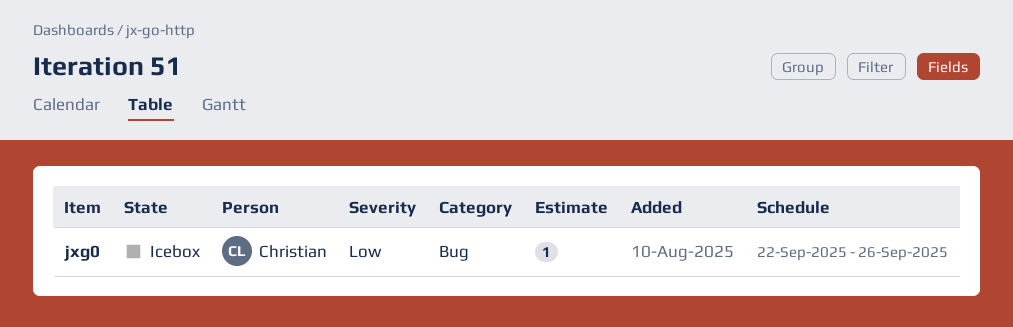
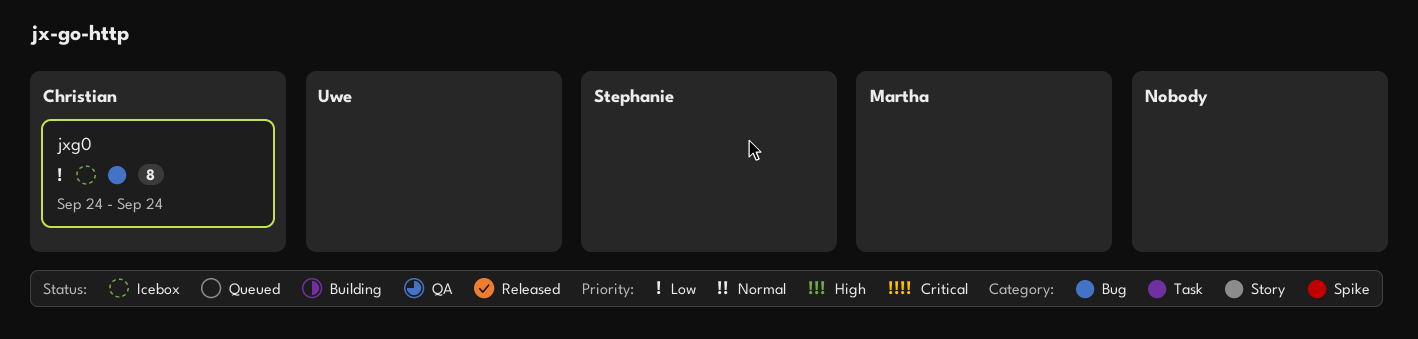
jxg0, estimate: 1 -> 8
jxg0, start: Sep 22 -> Sep 24
jxg0, due: Sep 26 -> Sep 24

